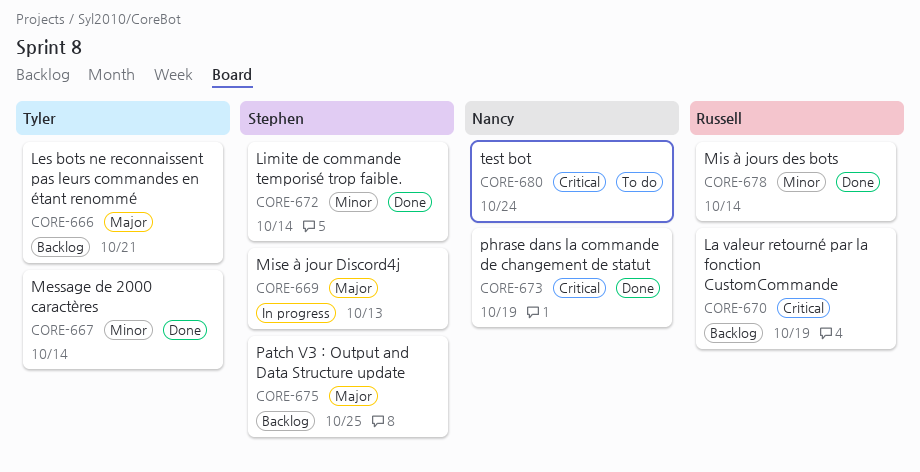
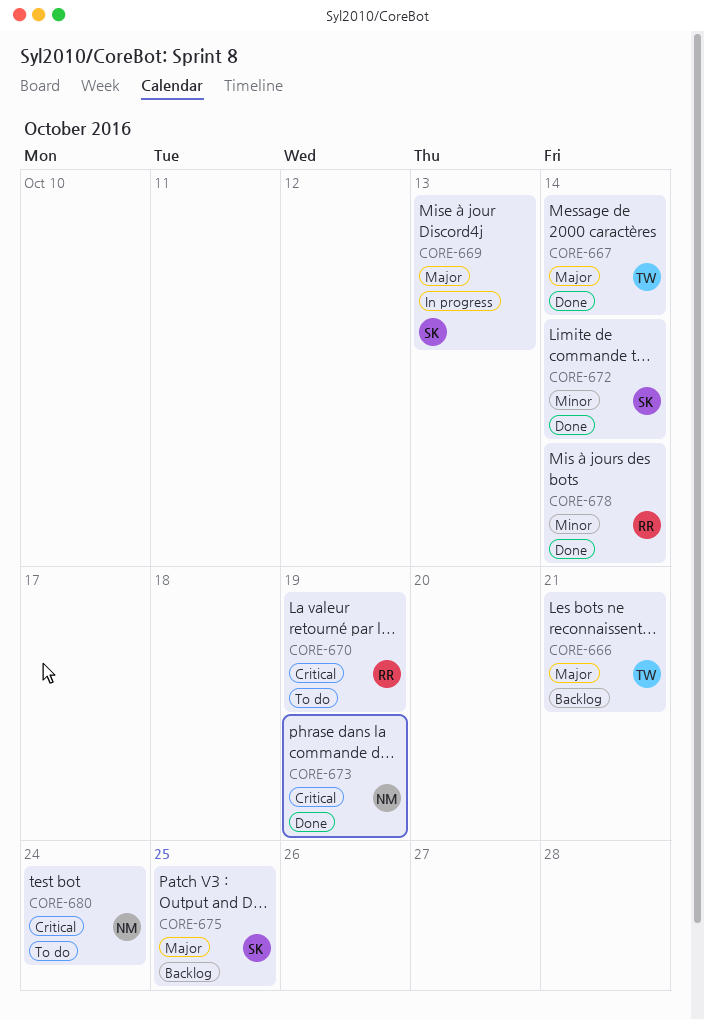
CORE-667, priority: Minor -> Major
CORE-670, status: Backlog -> To do

